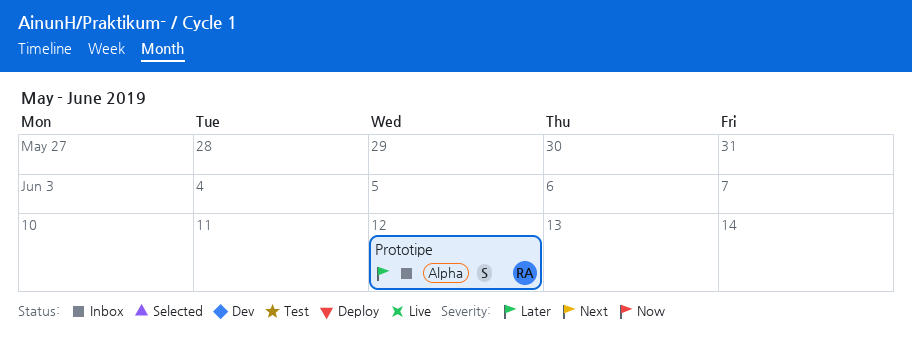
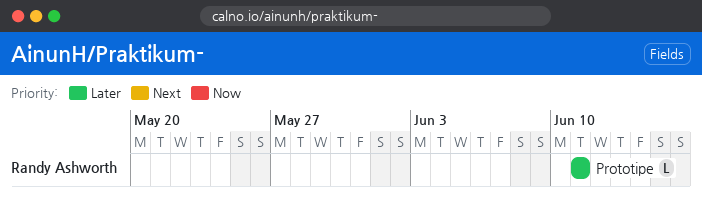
Prototipe, estimate: S -> L
Prototipe, due: Jun 12 -> Jun 11

